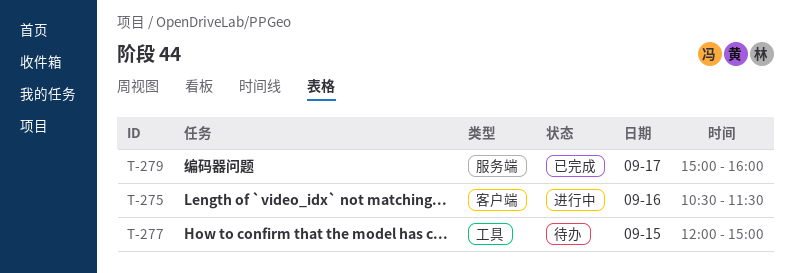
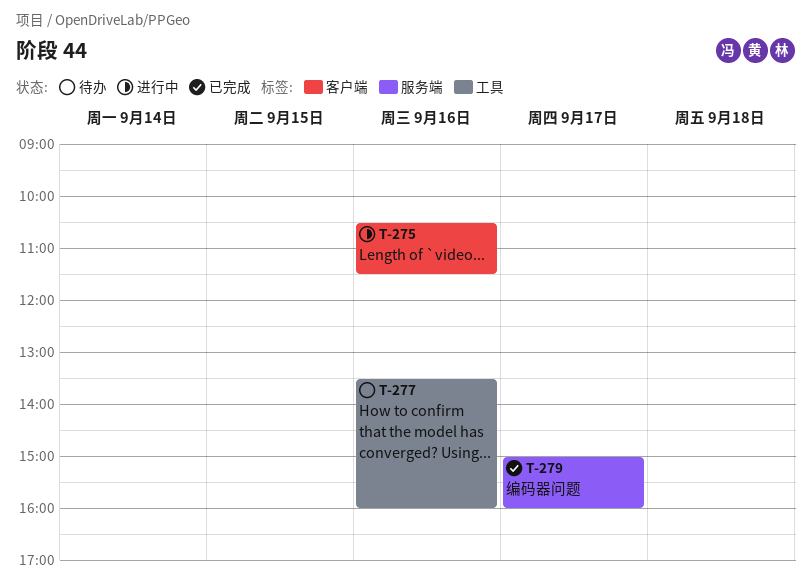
T-277, day: Sep 15 -> Sep 16
T-277, begins: 12:00 -> 13:30
T-277, ends: 15:00 -> 16:00

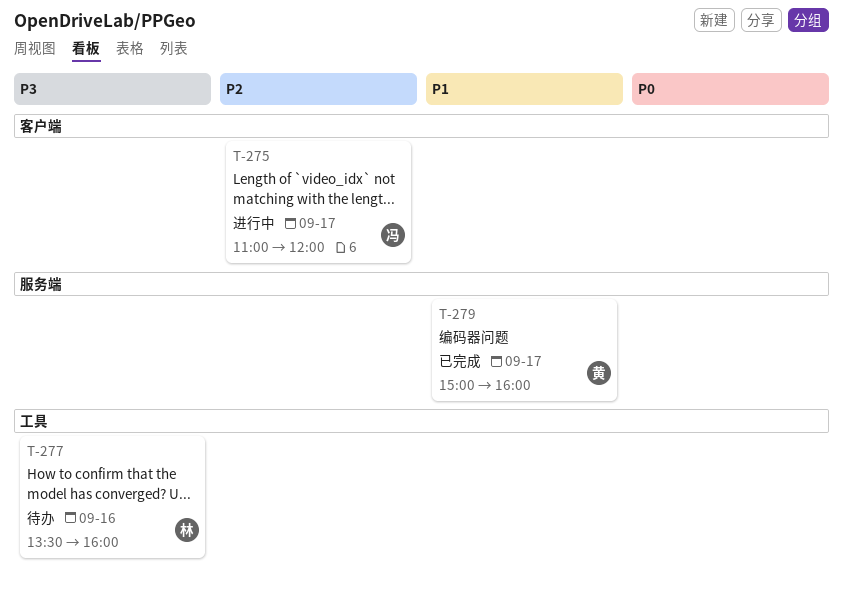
T-275, day: Sep 16 -> Sep 17
T-275, begins: 10:30 -> 11:00
T-275, ends: 11:30 -> 12:00

